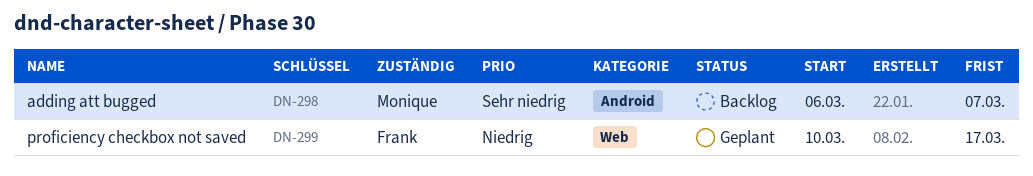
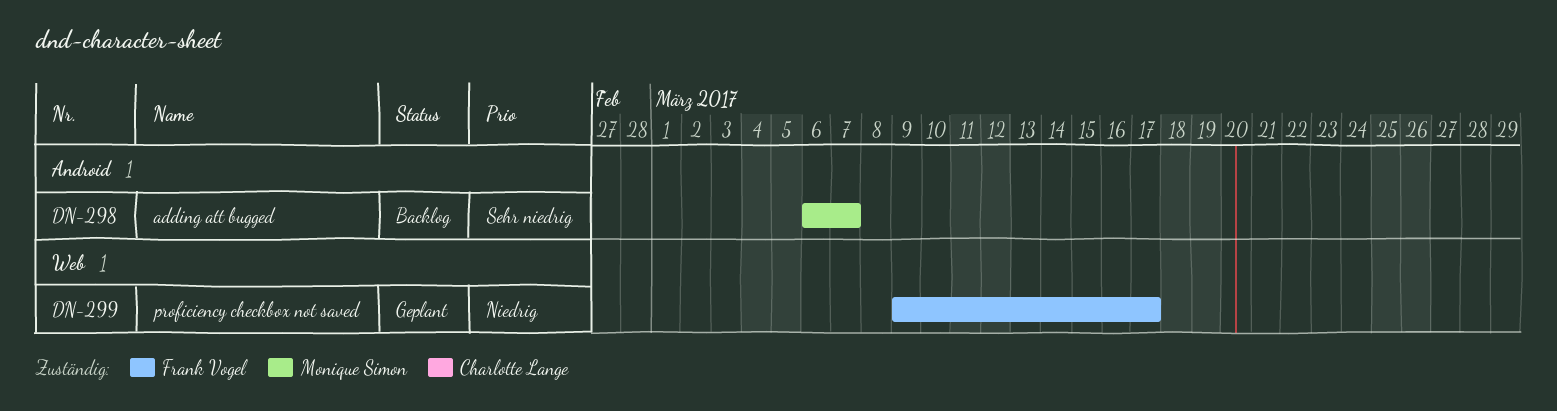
DN-299, start: Mar 10 -> Mar 9

